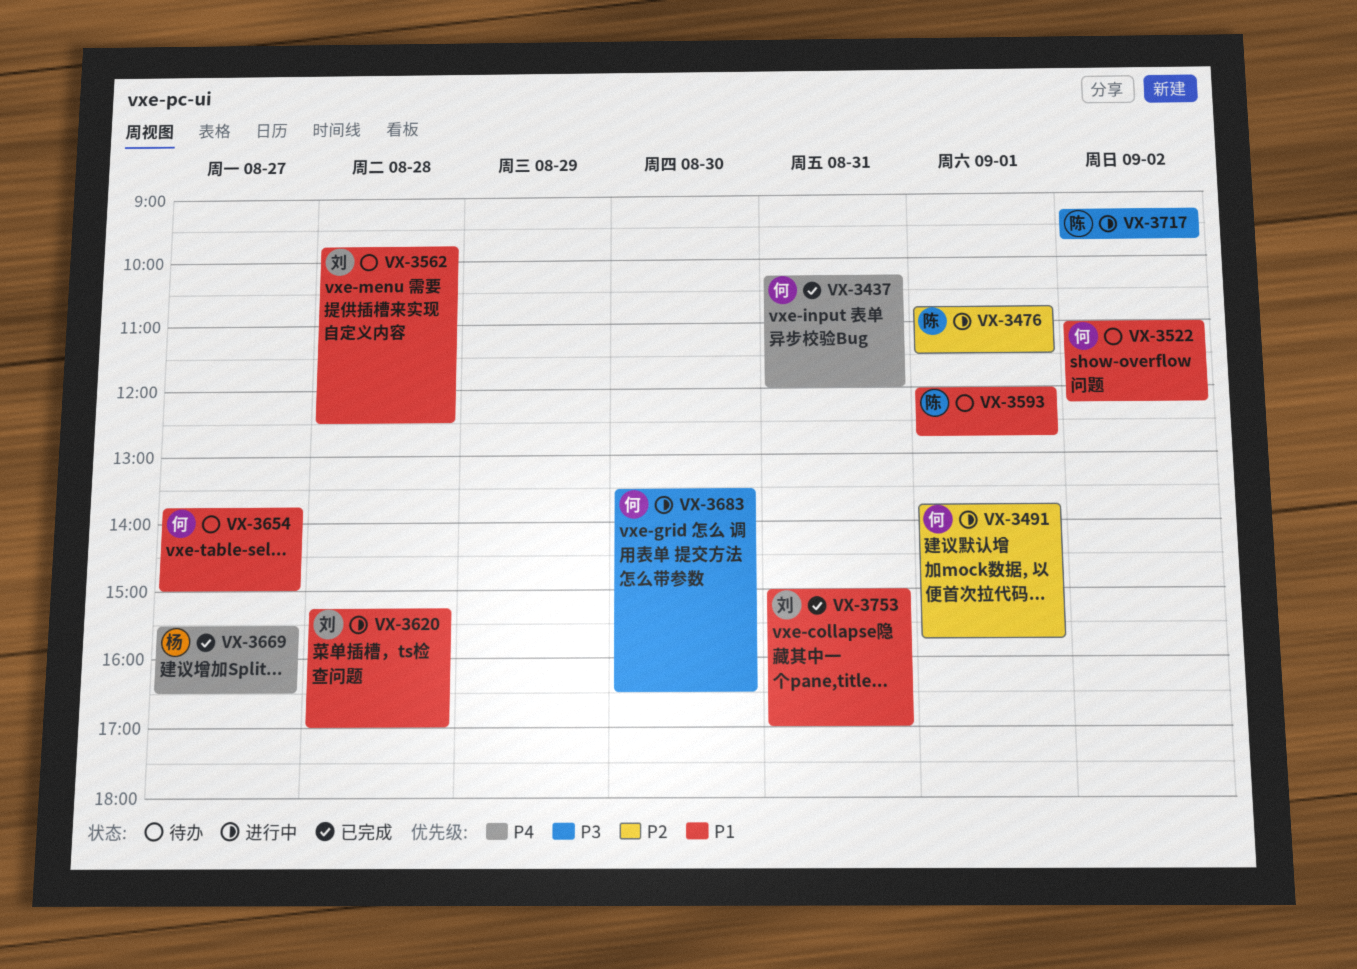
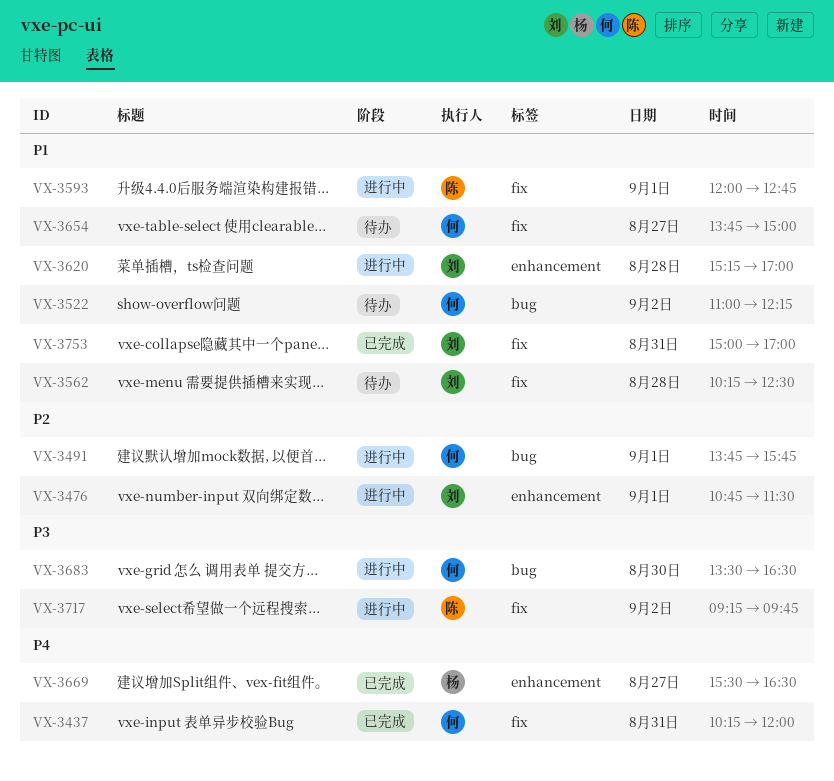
VX-3476, owner: 陈 -> 刘
VX-3562, begins: 09:45 -> 10:15
VX-3593, status: 待办 -> 进行中

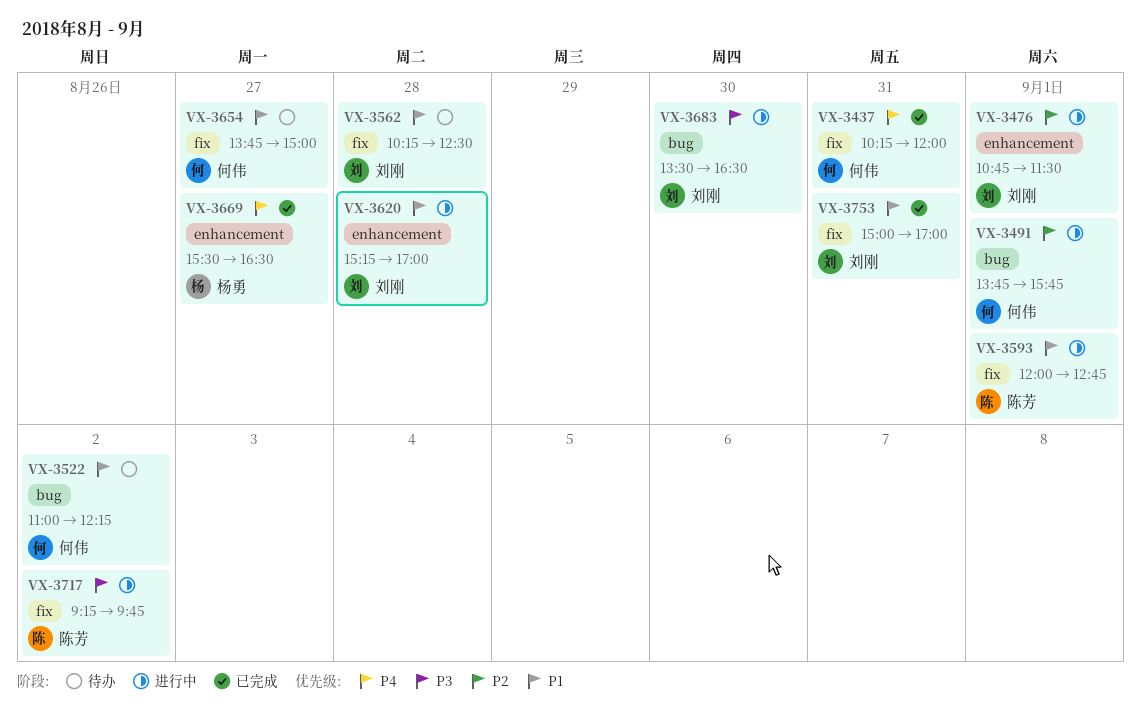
VX-3683, owner: 何伟 -> 刘刚

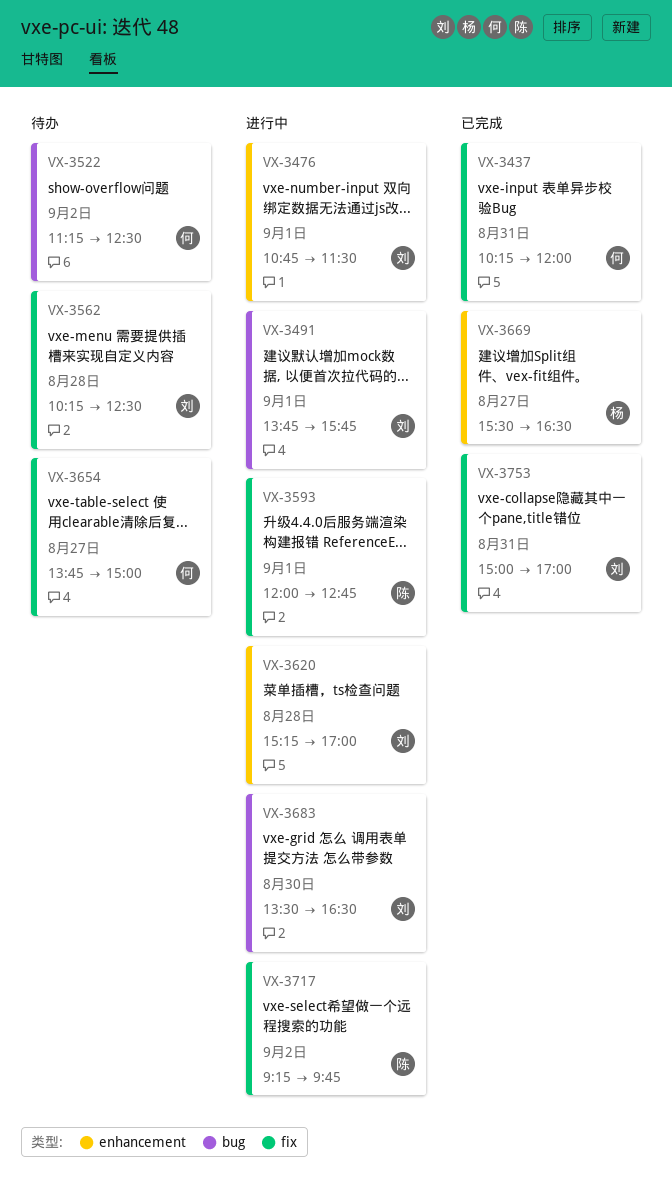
VX-3491, owner: 何伟 -> 刘刚
VX-3522, begins: 11:00 -> 11:15
VX-3522, ends: 12:15 -> 12:30

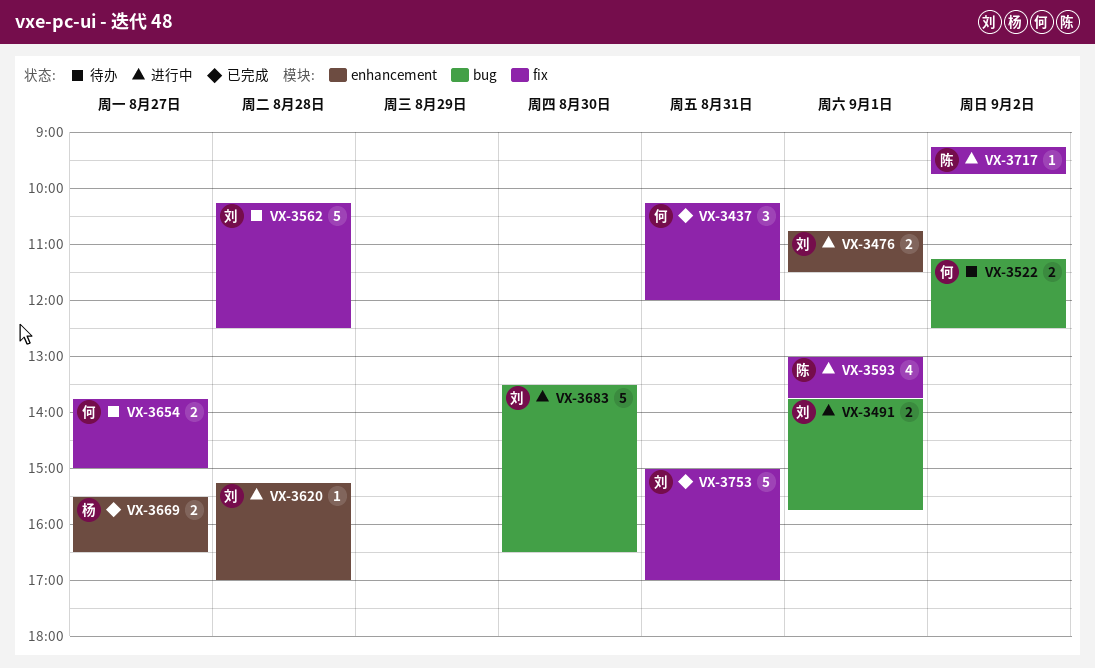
VX-3593, begins: 12:00 -> 13:00
VX-3593, ends: 12:45 -> 13:45

